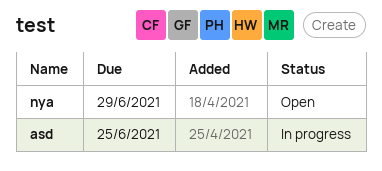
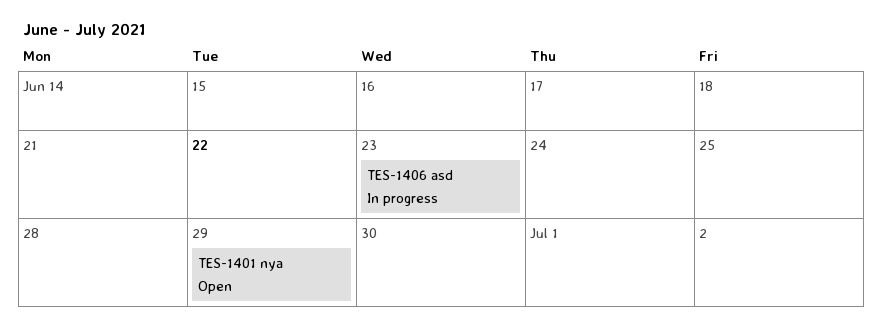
asd, due: Jun 25 -> Jun 23

